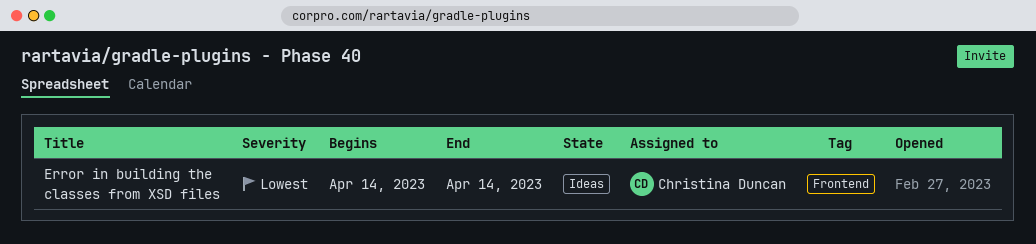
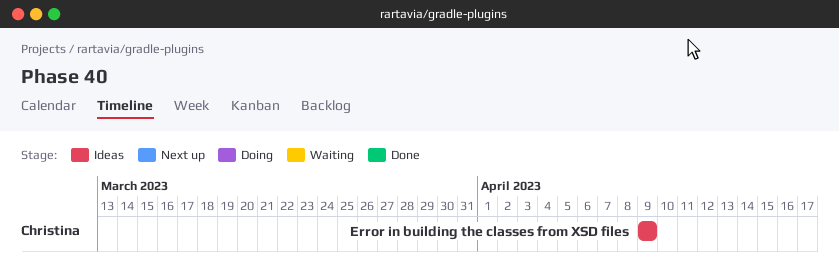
Error in building the classes from XSD files, start: Apr 14 -> Apr 9
Error in building the classes from XSD files, due: Apr 14 -> Apr 9

